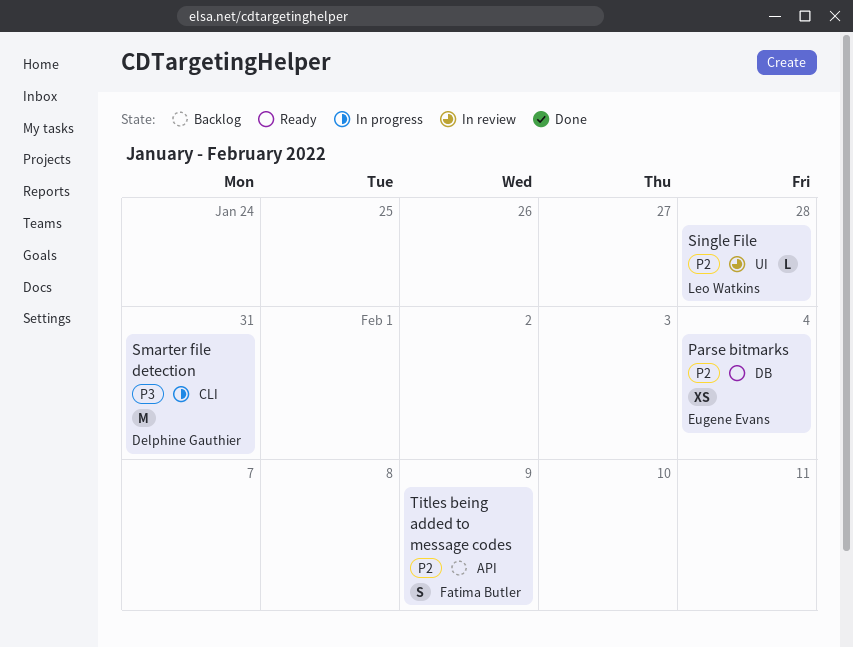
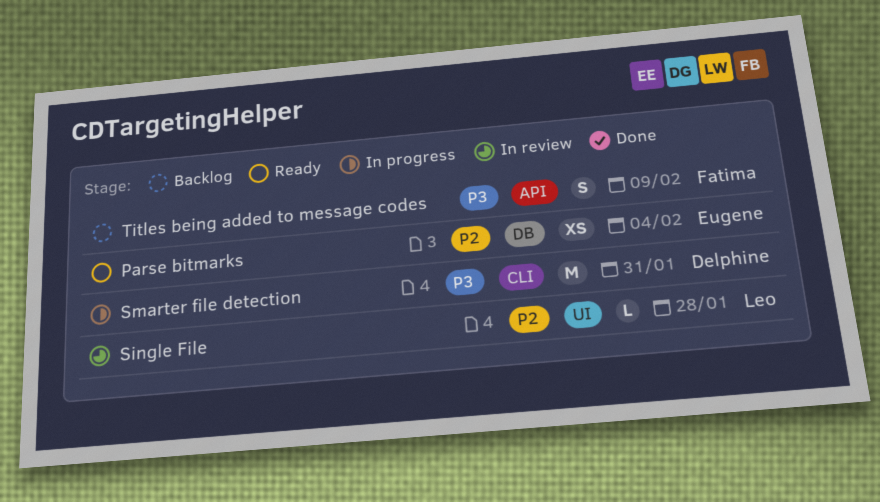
Titles being added to message codes, priority: P2 -> P3

